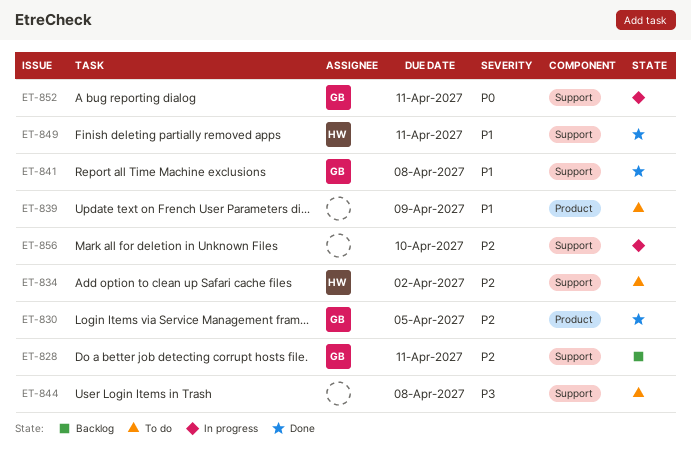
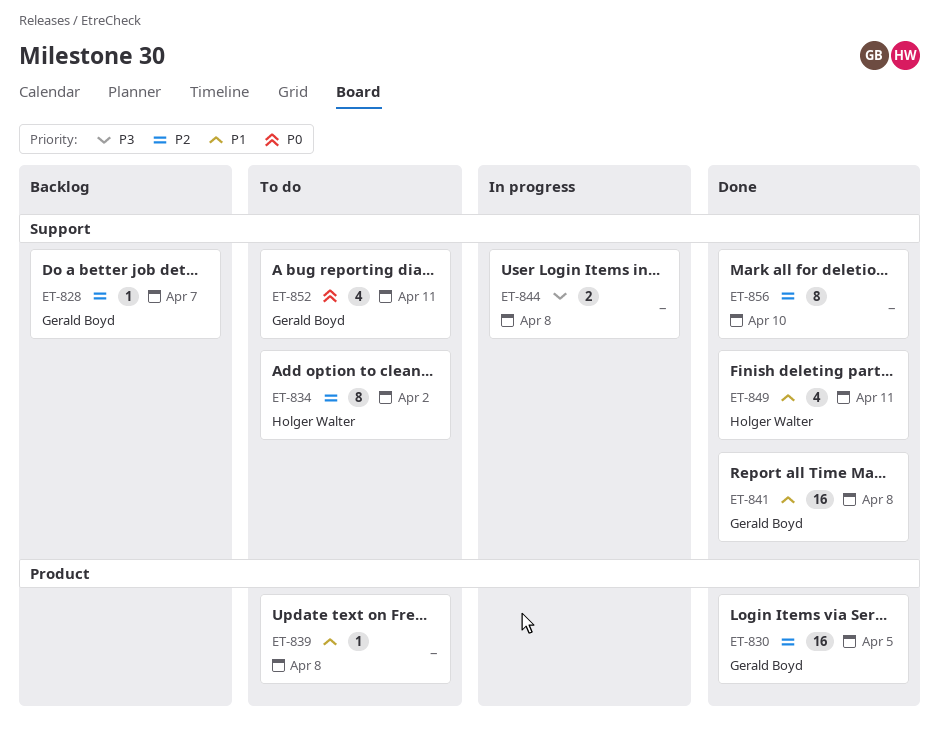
ET-828, due: Apr 11 -> Apr 7
ET-839, due: Apr 9 -> Apr 8
ET-844, status: To do -> In progress
ET-852, status: In progress -> To do
ET-856, status: In progress -> Done

